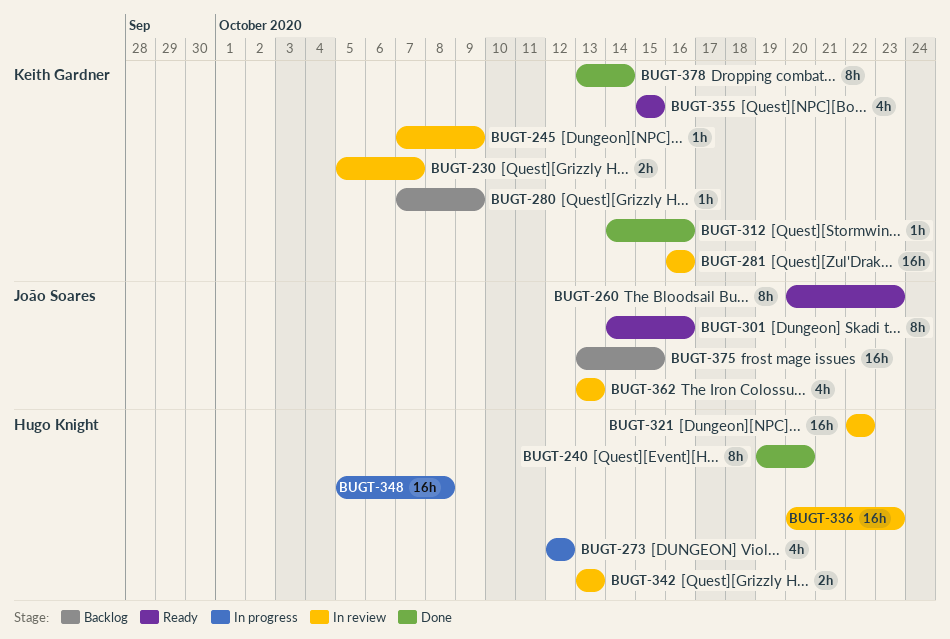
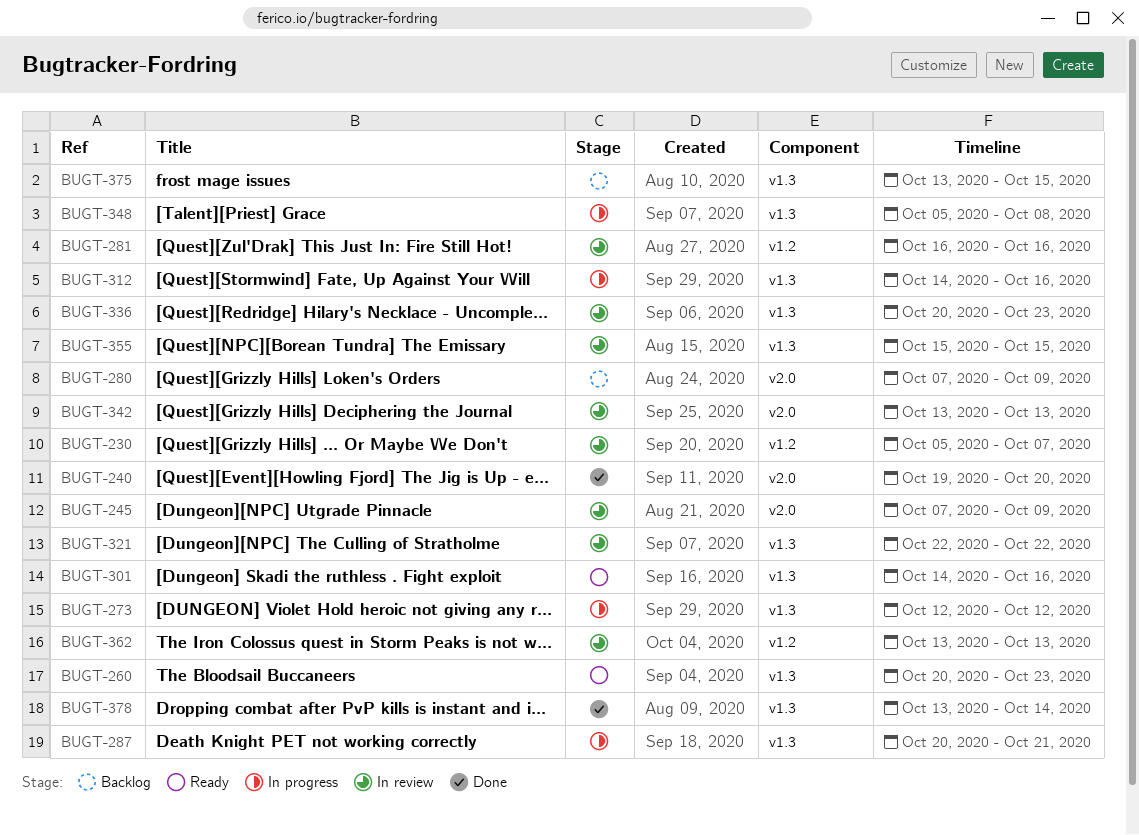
BUGT-287: none -> present
BUGT-312, status: Done -> In progress
BUGT-355, status: Ready -> In review

